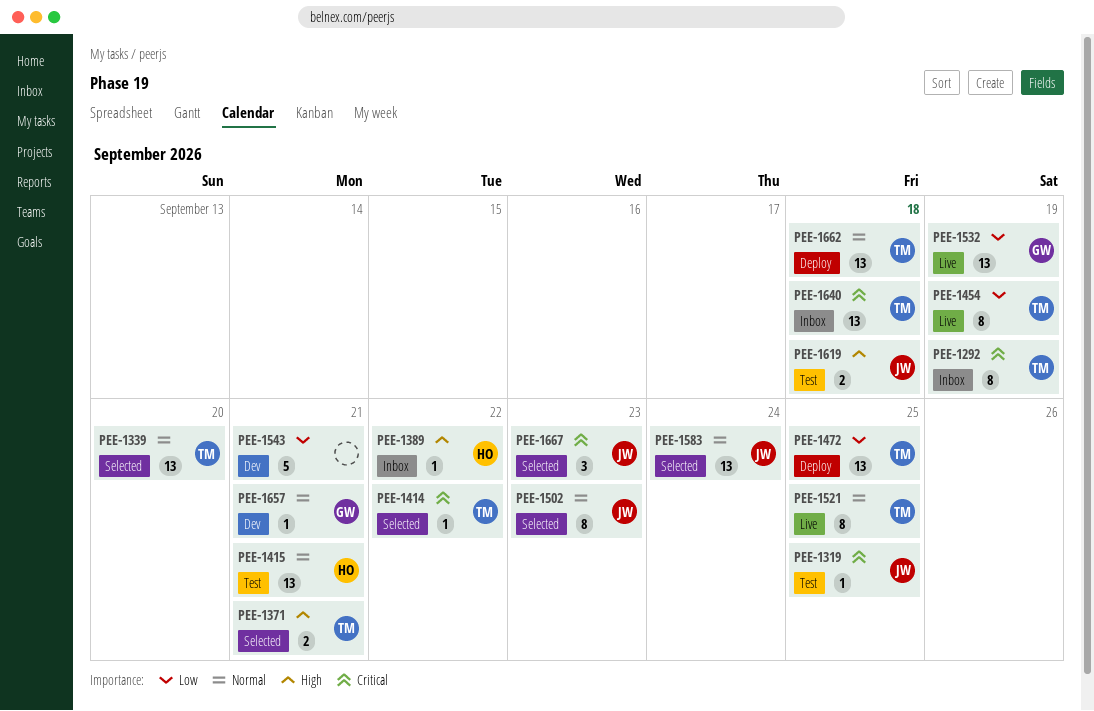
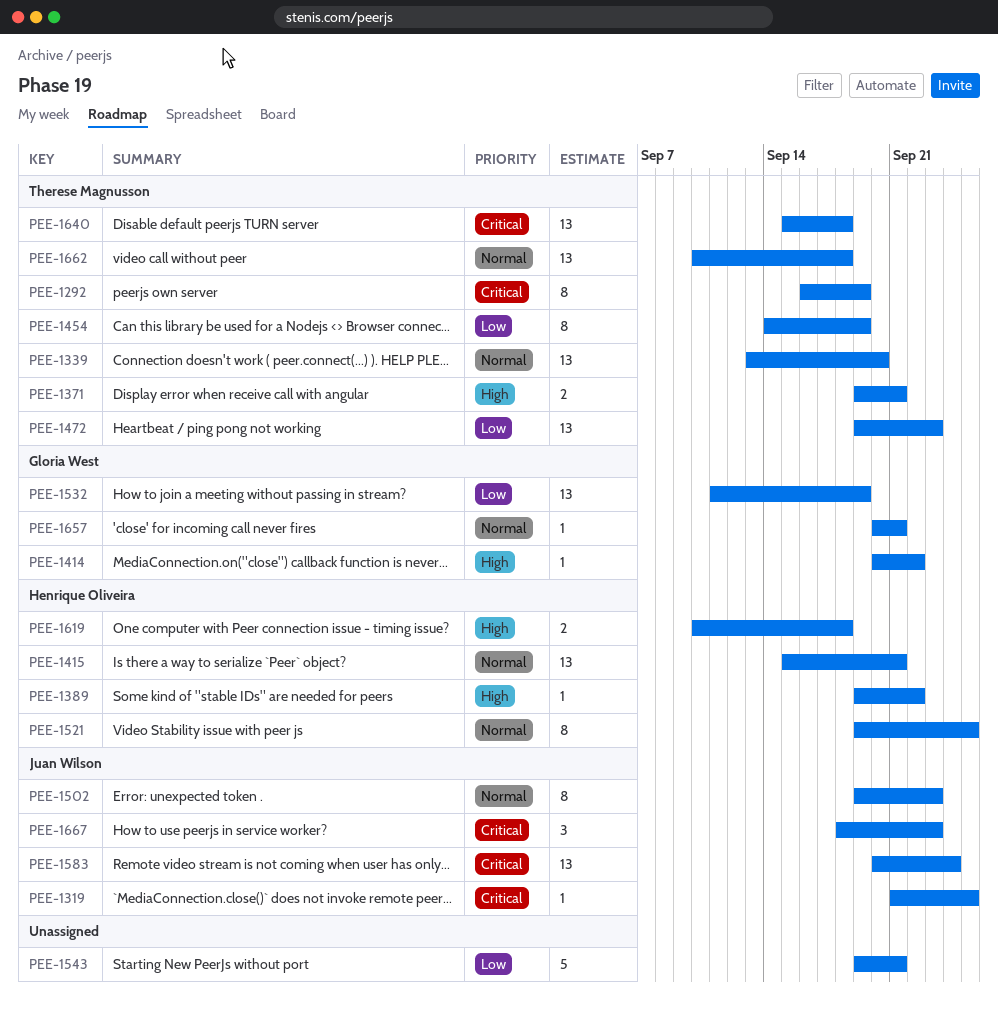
PEE-1414, owner: Therese Magnusson -> Gloria West
PEE-1414, priority: Critical -> High
PEE-1472, due: Sep 25 -> Sep 23
PEE-1521, owner: Therese Magnusson -> Henrique Oliveira
PEE-1583, priority: Normal -> Critical
PEE-1619, owner: Juan Wilson -> Henrique Oliveira

